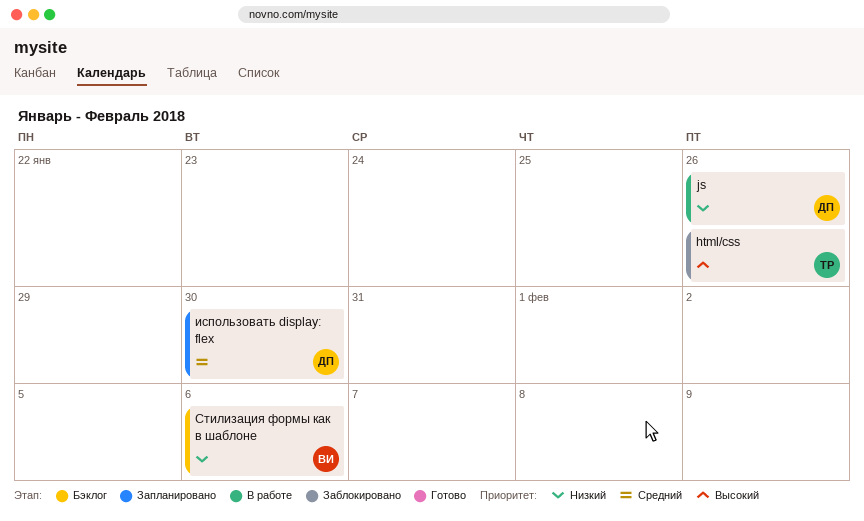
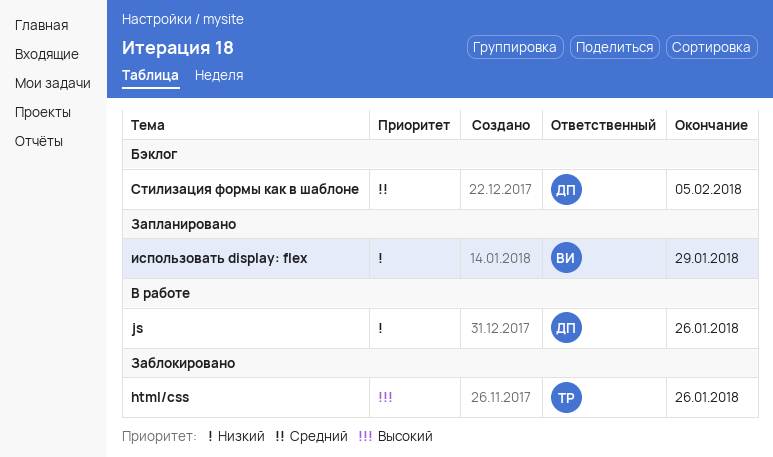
использовать display: flex, owner: ДП -> ВИ
использовать display: flex, priority: Средний -> Низкий
использовать display: flex, due: Jan 30 -> Jan 29
Стилизация формы как в шаблоне, owner: ВИ -> ДП
Стилизация формы как в шаблоне, priority: Низкий -> Средний
Стилизация формы как в шаблоне, due: Feb 6 -> Feb 5

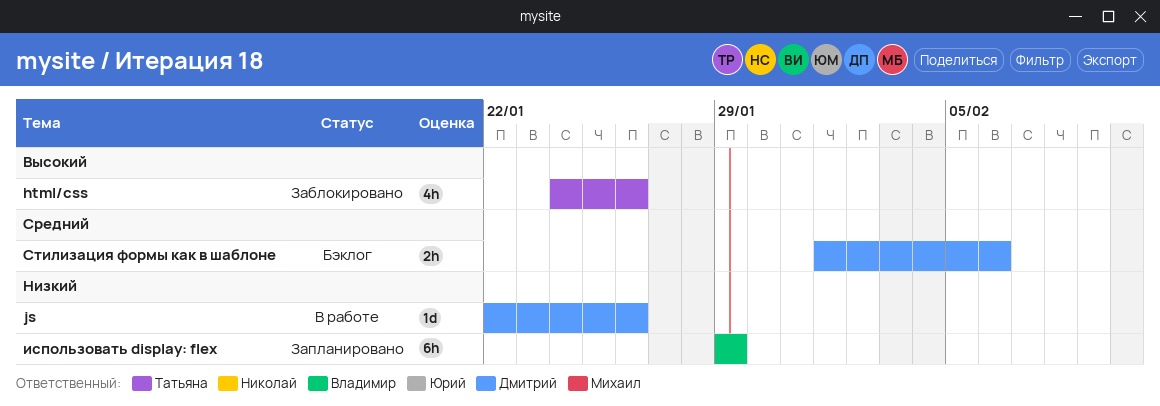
Стилизация формы как в шаблоне, due: Feb 5 -> Feb 6

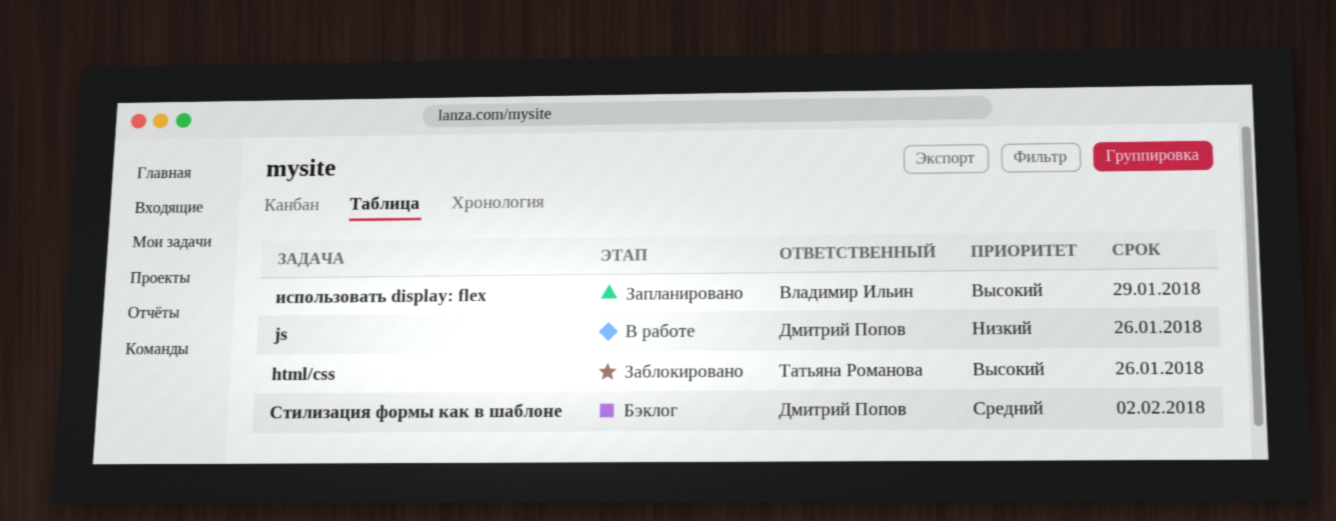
использовать display: flex, priority: Низкий -> Высокий
Стилизация формы как в шаблоне, due: Feb 6 -> Feb 2

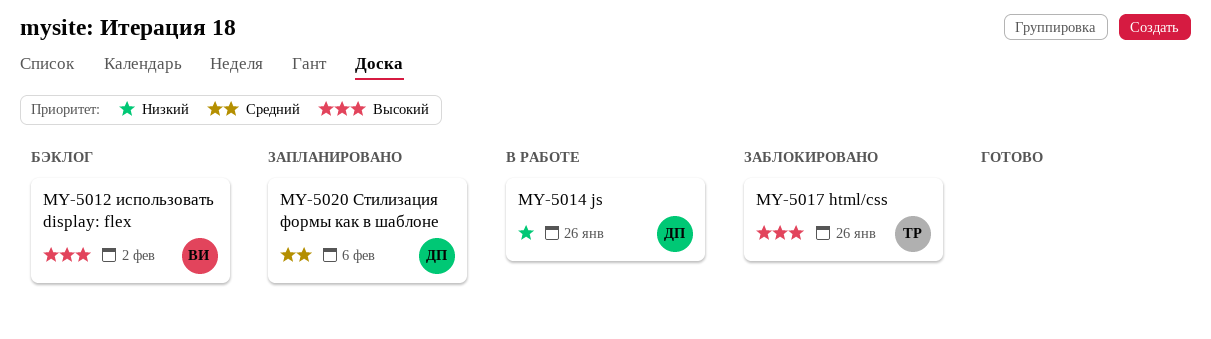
использовать display: flex, status: Запланировано -> Бэклог
использовать display: flex, due: Jan 29 -> Feb 2
Стилизация формы как в шаблоне, status: Бэклог -> Запланировано
Стилизация формы как в шаблоне, due: Feb 2 -> Feb 6

